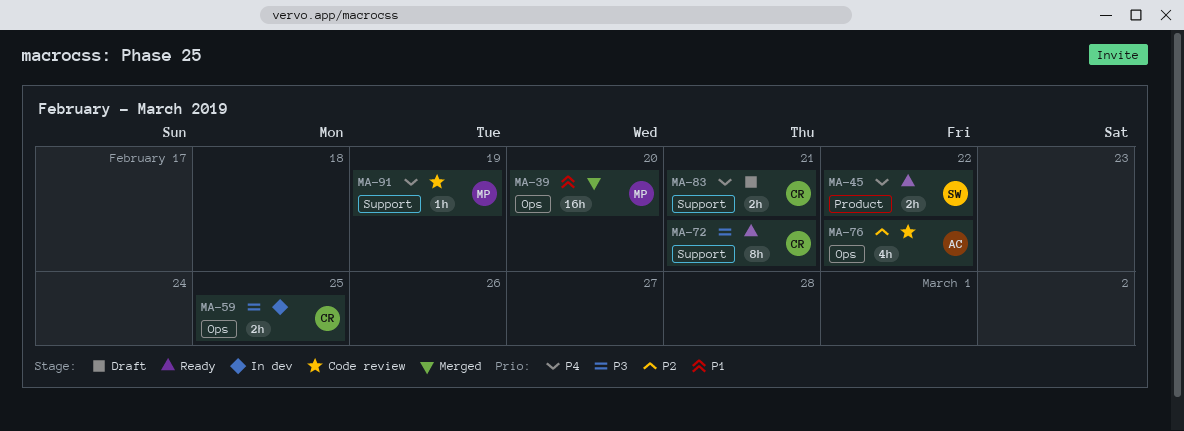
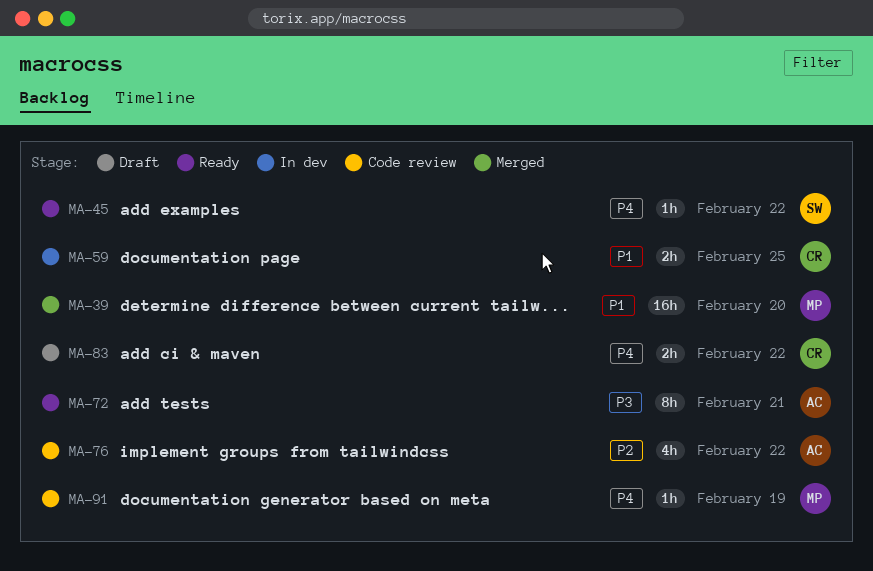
MA-45, estimate: 2h -> 1h
MA-59, priority: P3 -> P1
MA-72, owner: CR -> AC
MA-83, due: Feb 21 -> Feb 22

